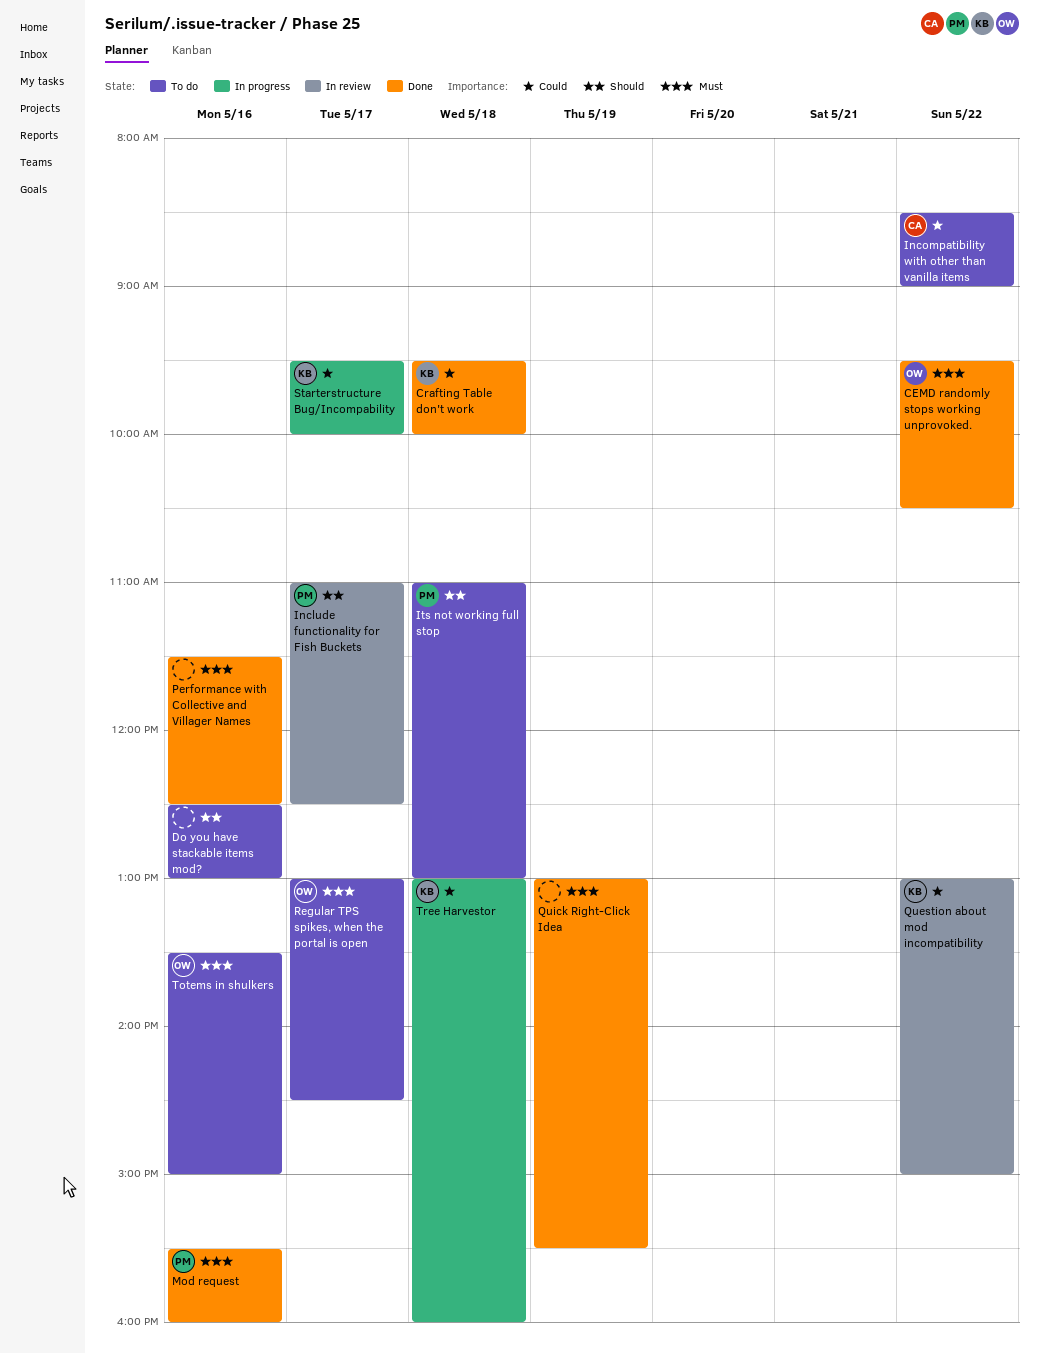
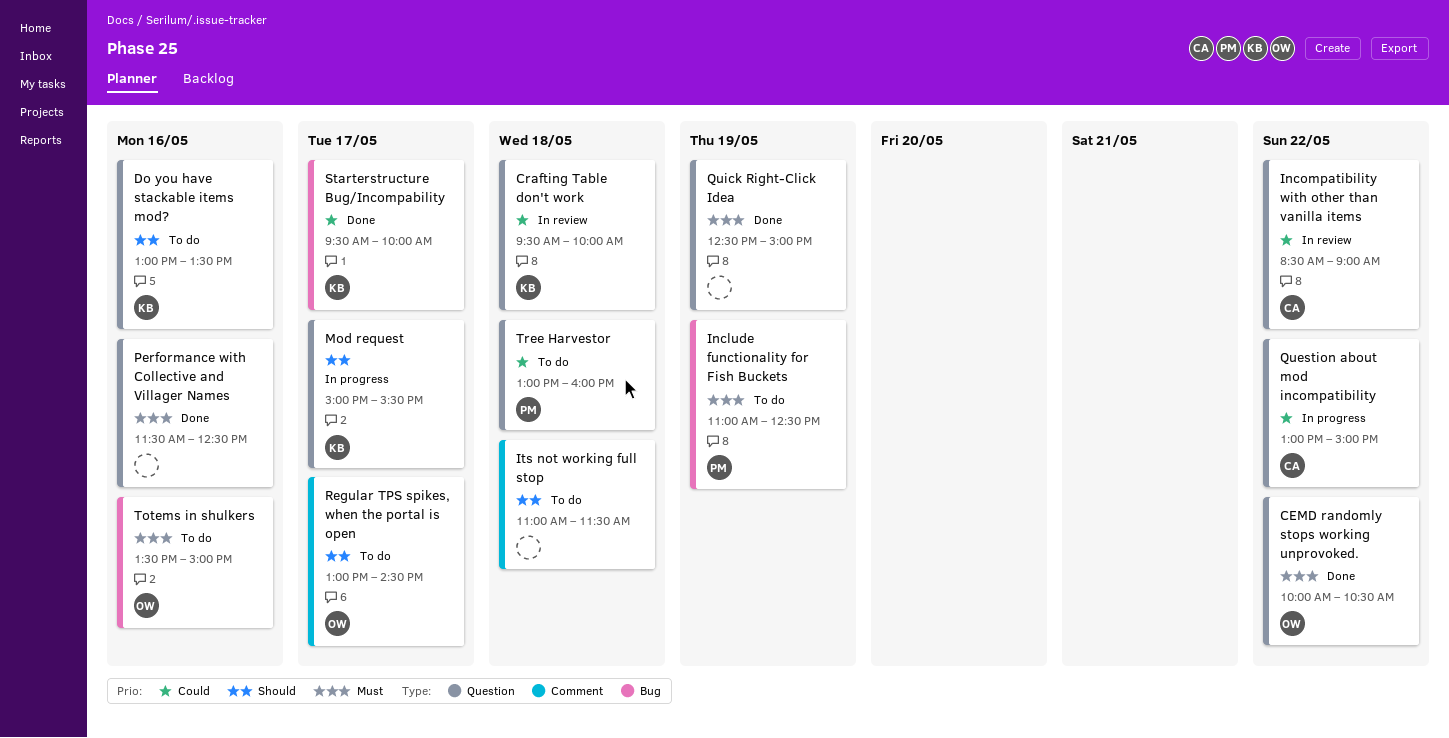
CEMD randomly stops working unprovoked., begins: 09:30 -> 10:00
Crafting Table don't work, status: Done -> In review
Do you have stackable items mod?, owner: none -> KB
Do you have stackable items mod?, begins: 12:30 -> 13:00
Do you have stackable items mod?, ends: 13:00 -> 13:30
Include functionality for Fish Buckets, status: In review -> To do
Include functionality for Fish Buckets, priority: Should -> Must
Include functionality for Fish Buckets, day: May 17 -> May 19
Incompatibility with other than vanilla items, status: To do -> In review
Its not working full stop, owner: PM -> none
Its not working full stop, ends: 13:00 -> 11:30
Mod request, status: Done -> In progress
Mod request, owner: PM -> KB
Mod request, priority: Must -> Should
Mod request, day: May 16 -> May 17
Mod request, begins: 15:30 -> 15:00
Mod request, ends: 16:00 -> 15:30
Question about mod incompatibility, status: In review -> In progress
Question about mod incompatibility, owner: KB -> CA
Quick Right-Click Idea, begins: 13:00 -> 12:30
Quick Right-Click Idea, ends: 15:30 -> 15:00
Regular TPS spikes, when the portal is open, priority: Must -> Should
Starterstructure Bug/Incompability, status: In progress -> Done
Tree Harvestor, status: In progress -> To do
Tree Harvestor, owner: KB -> PM

